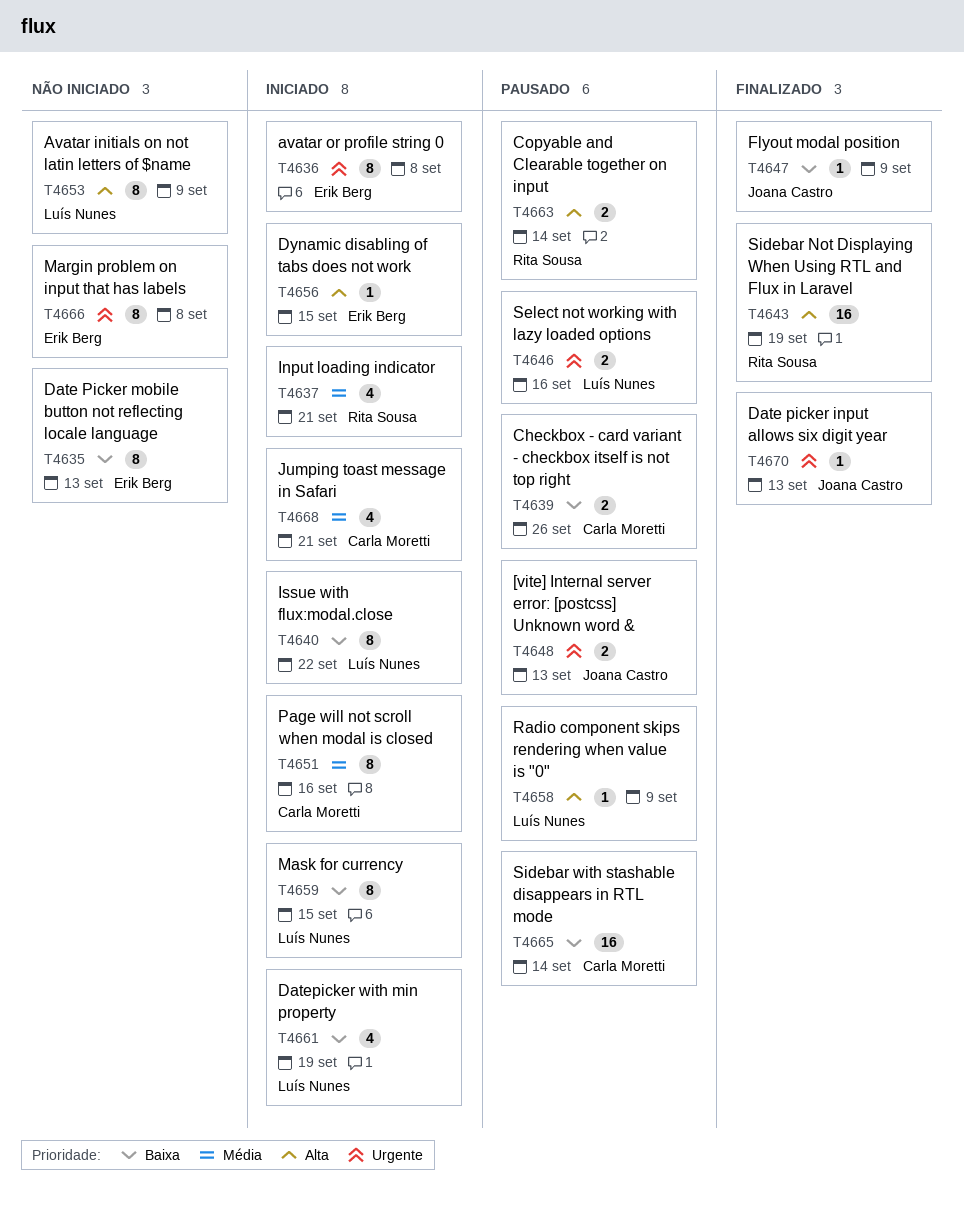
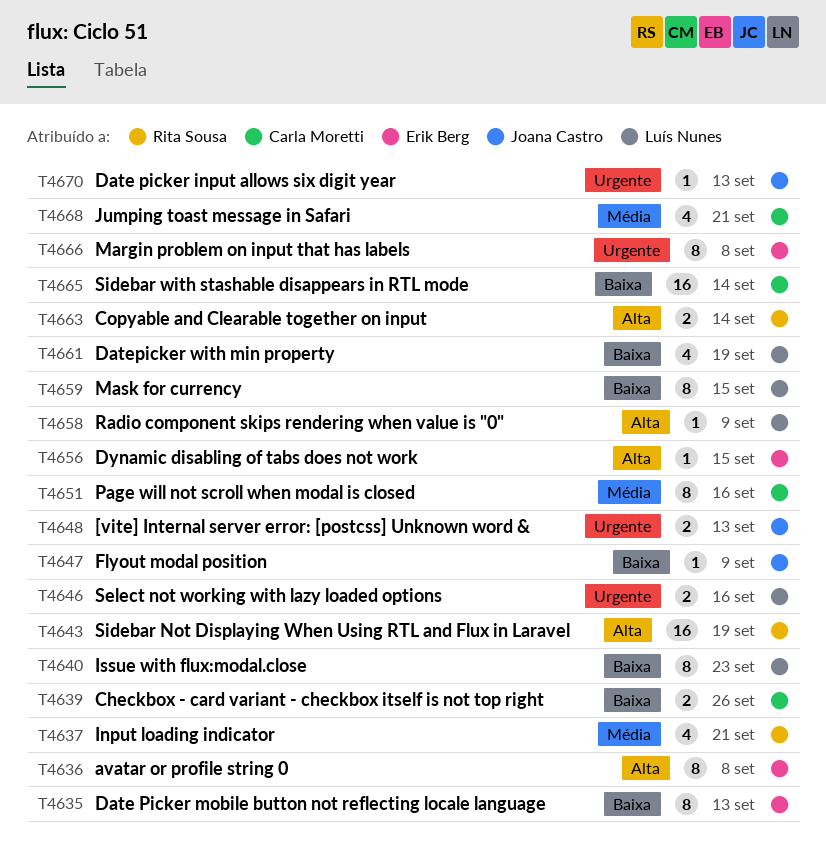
T4636, priority: Urgente -> Alta
T4640, due: Sep 22 -> Sep 23
T4653: present -> none

